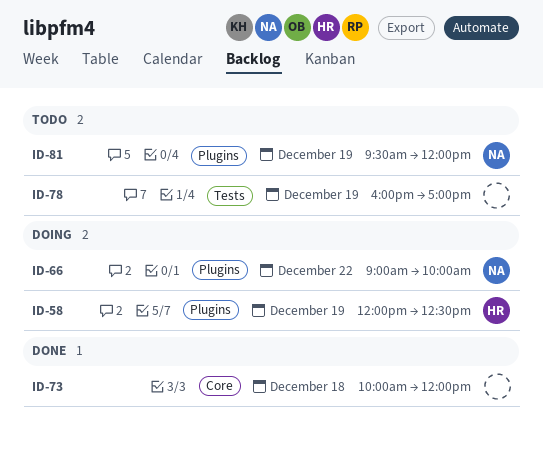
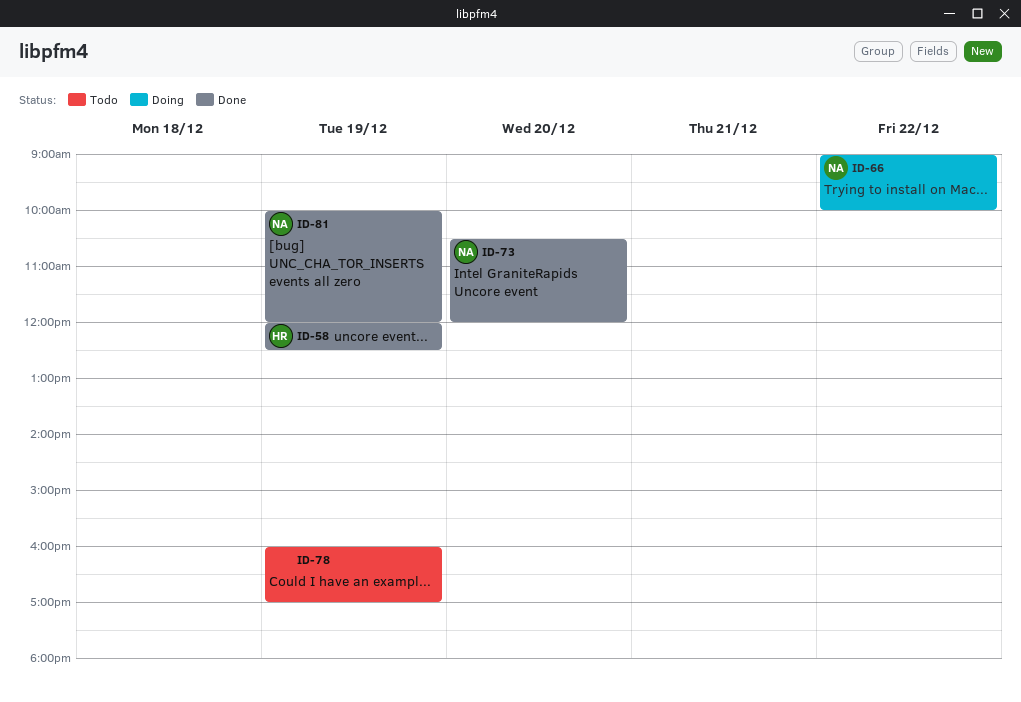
ID-58, status: Doing -> Done
ID-73, owner: none -> NA
ID-73, day: Dec 18 -> Dec 20
ID-73, begins: 10:00 -> 10:30
ID-81, status: Todo -> Done
ID-81, begins: 09:30 -> 10:00

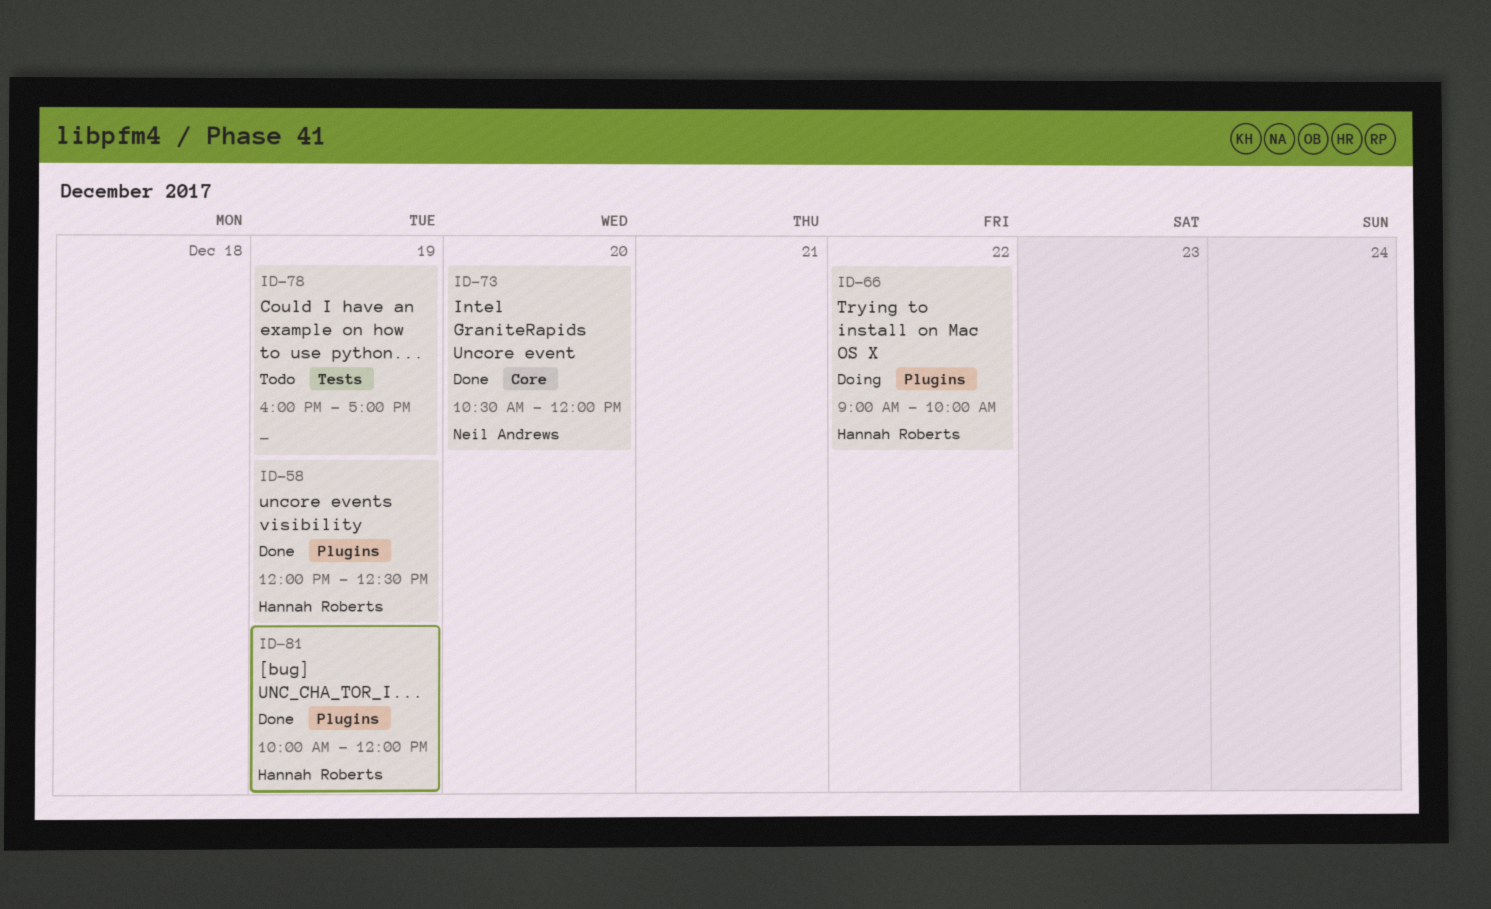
ID-66, owner: Neil Andrews -> Hannah Roberts
ID-81, owner: Neil Andrews -> Hannah Roberts

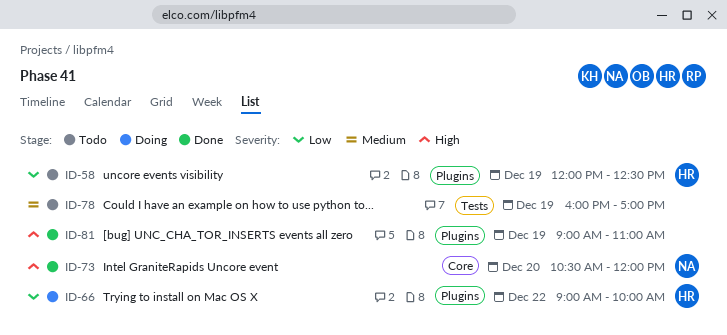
ID-58, status: Done -> Todo
ID-81, owner: Hannah Roberts -> none
ID-81, begins: 10:00 -> 09:00
ID-81, ends: 12:00 -> 11:00

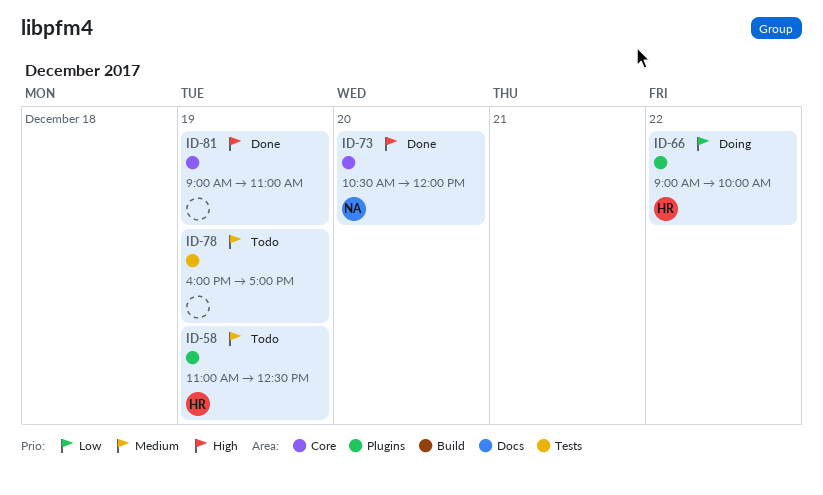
ID-58, priority: Low -> Medium
ID-58, begins: 12:00 -> 11:00
ID-81, label: Plugins -> Core

